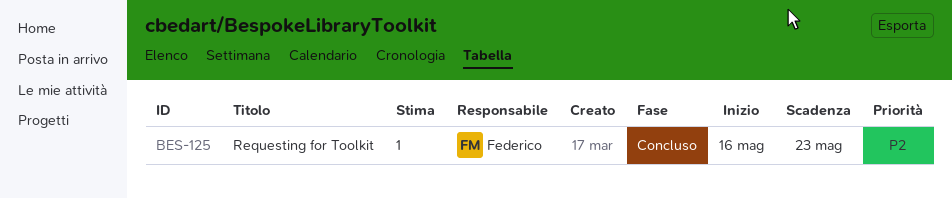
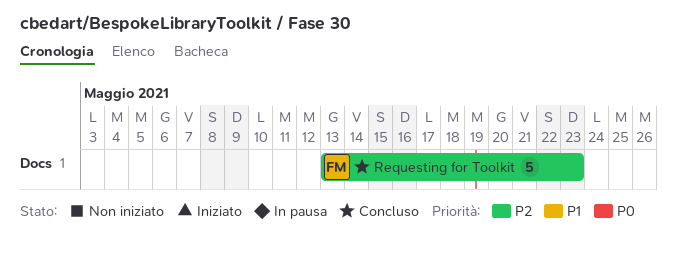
Requesting for Toolkit, estimate: 1 -> 5
Requesting for Toolkit, start: May 16 -> May 13

